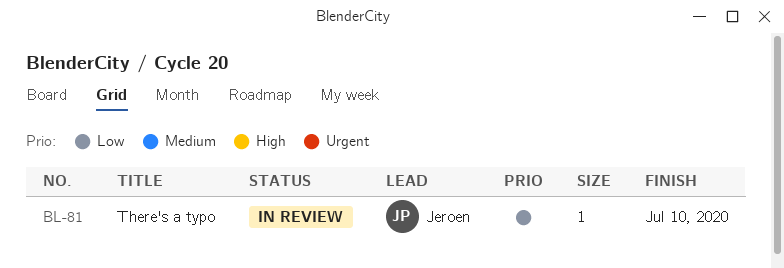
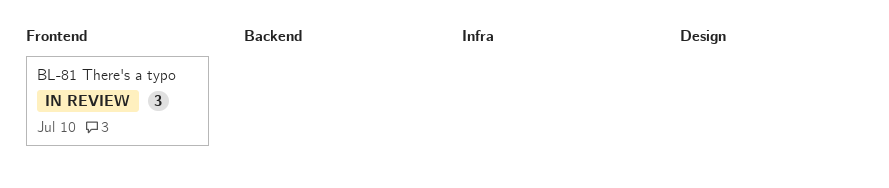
BL-81, estimate: 1 -> 3

